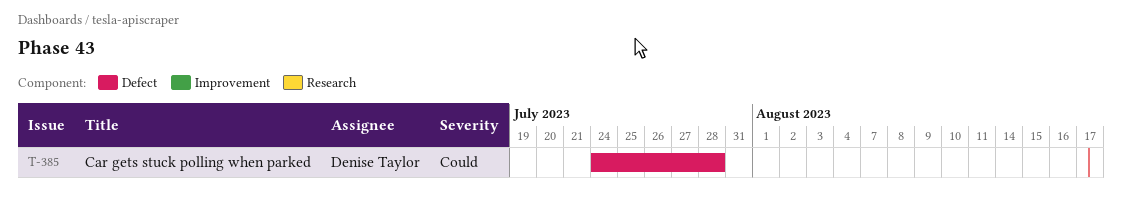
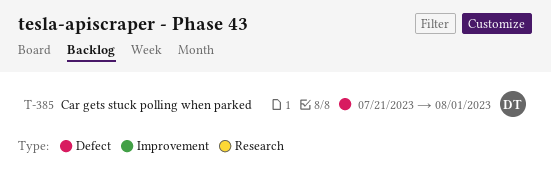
T-385, start: Jul 24 -> Jul 21
T-385, due: Jul 28 -> Aug 1

